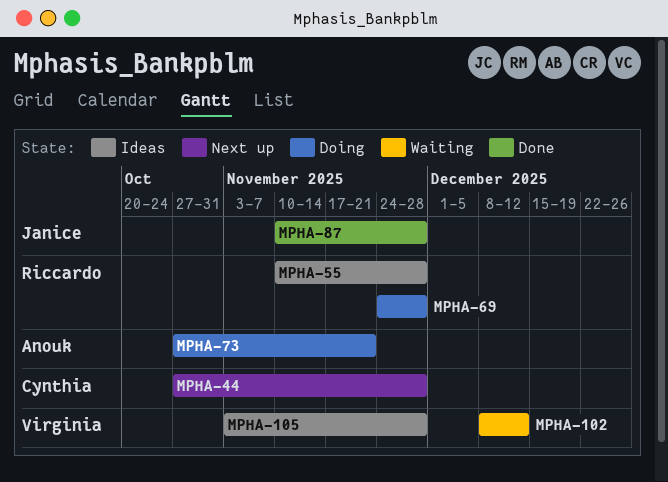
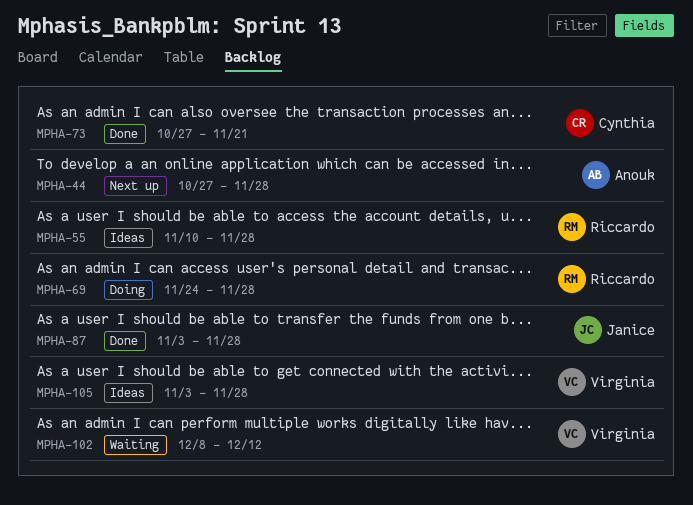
MPHA-44, owner: Cynthia -> Anouk
MPHA-73, status: Doing -> Done
MPHA-73, owner: Anouk -> Cynthia
MPHA-87, start: Nov 10 -> Nov 3

